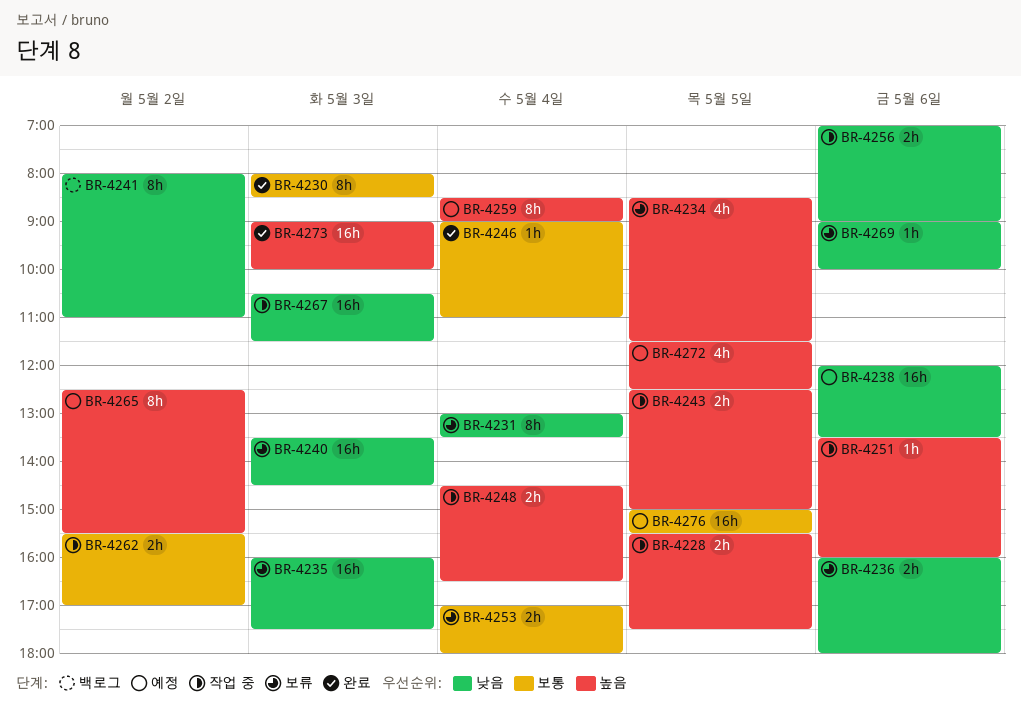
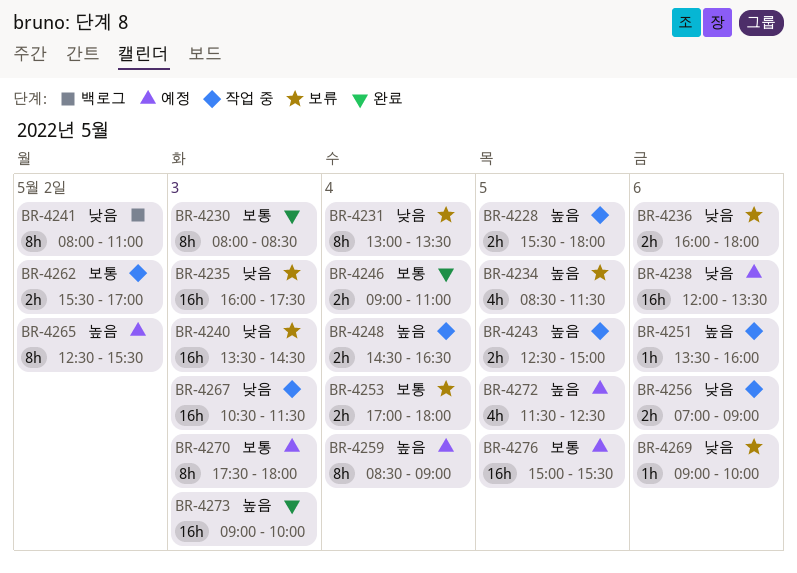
BR-4228, ends: 17:30 -> 18:00
BR-4246, estimate: 1h -> 2h
BR-4270: none -> present

